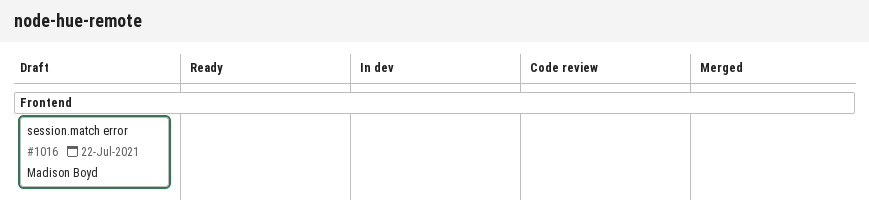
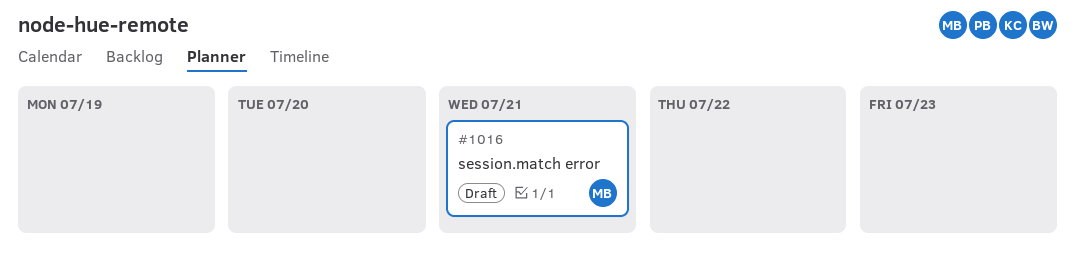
#1016, due: Jul 22 -> Jul 21

